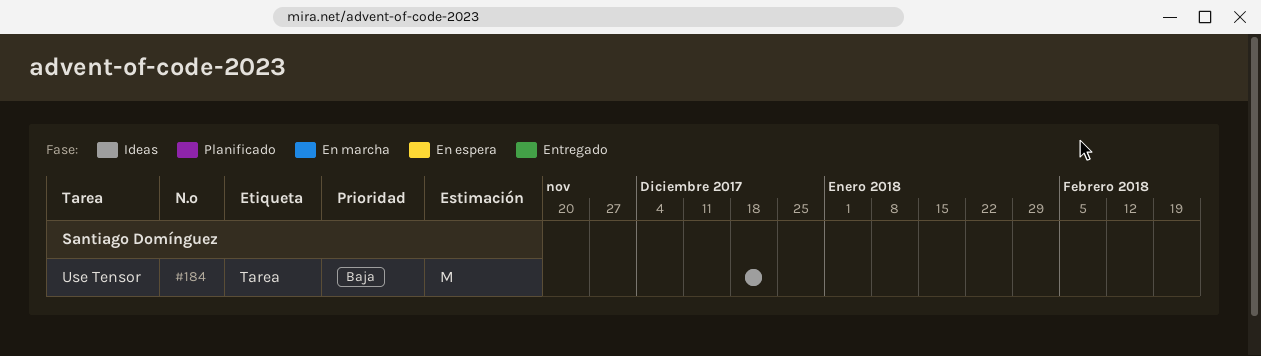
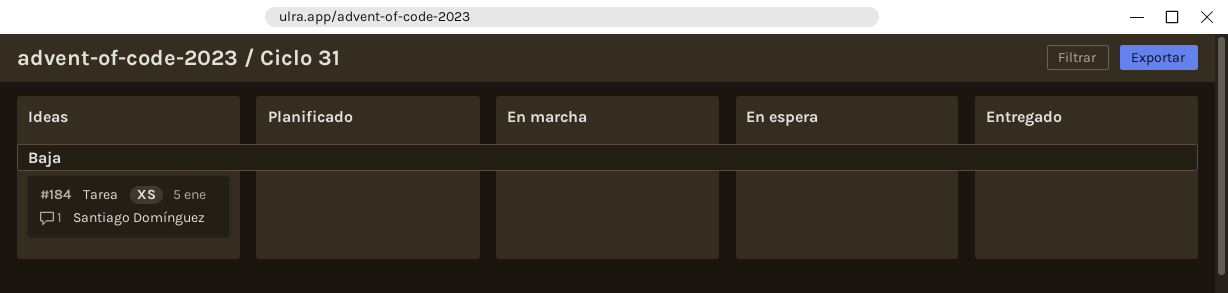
#184, estimate: M -> XS
#184, due: Dec 22 -> Jan 5

